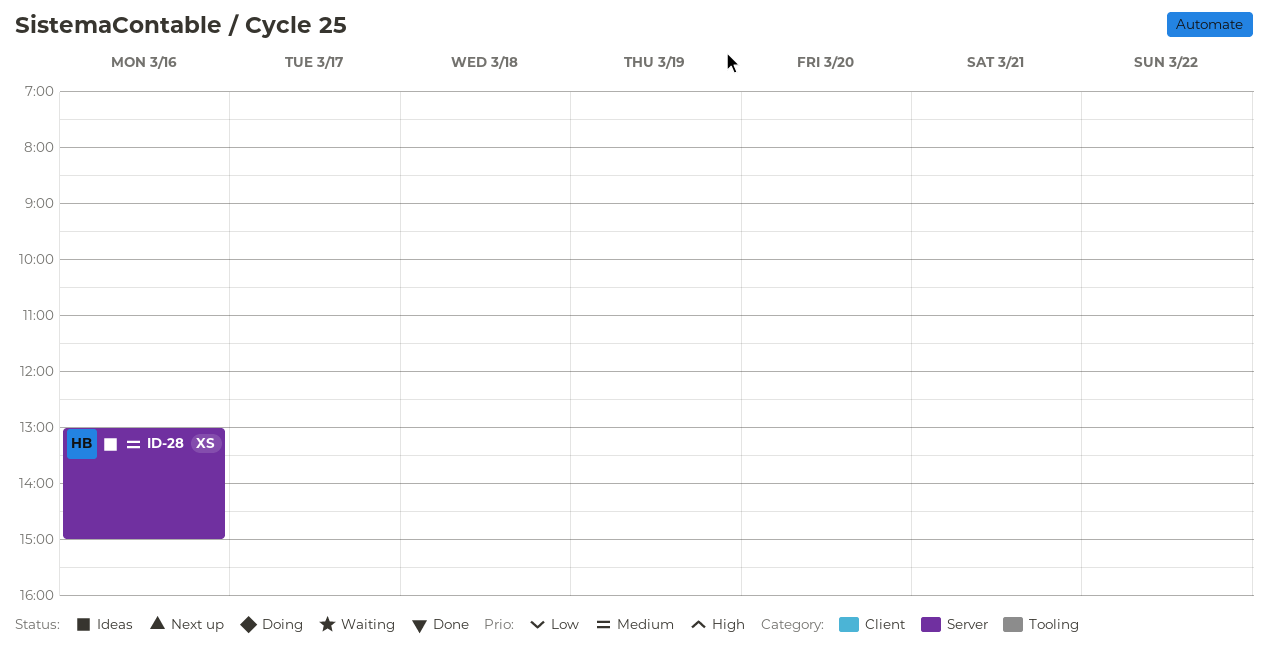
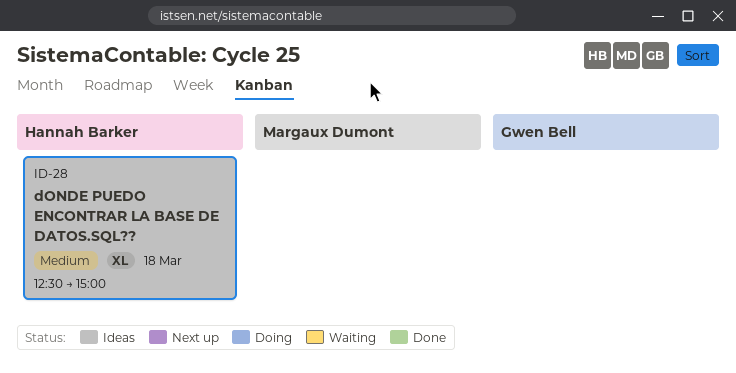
ID-28, estimate: XS -> XL
ID-28, day: Mar 16 -> Mar 18
ID-28, begins: 13:00 -> 12:30

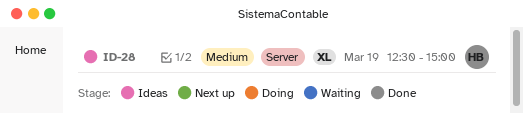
ID-28, day: Mar 18 -> Mar 19

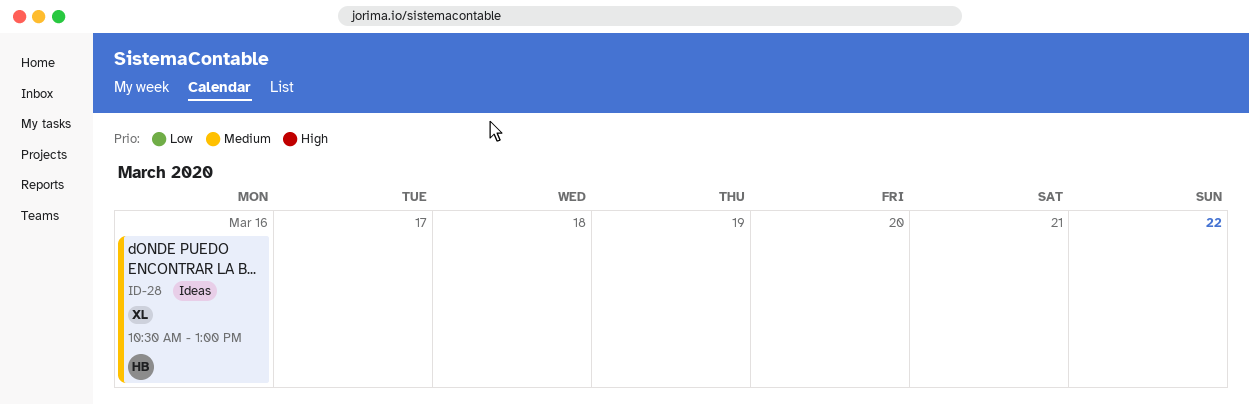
ID-28, day: Mar 19 -> Mar 16
ID-28, begins: 12:30 -> 10:30
ID-28, ends: 15:00 -> 13:00

